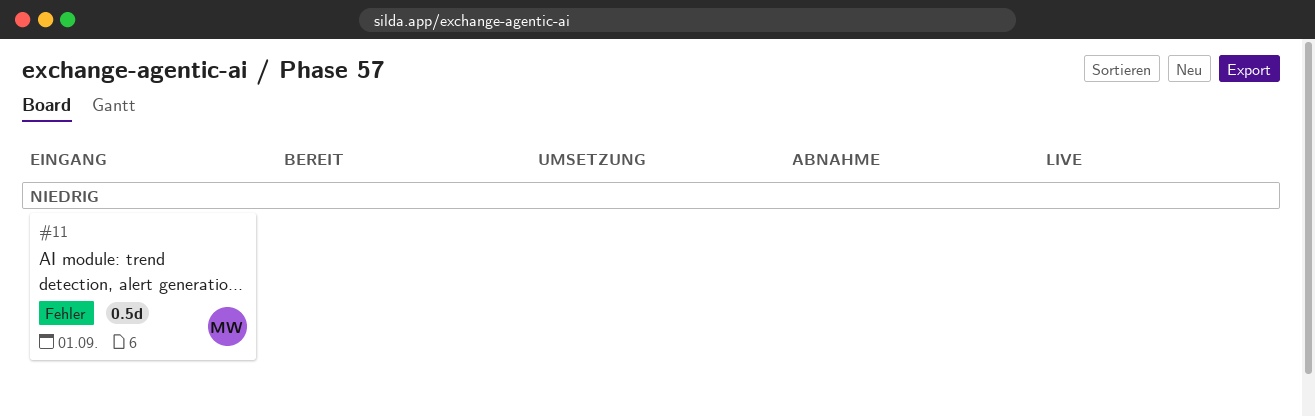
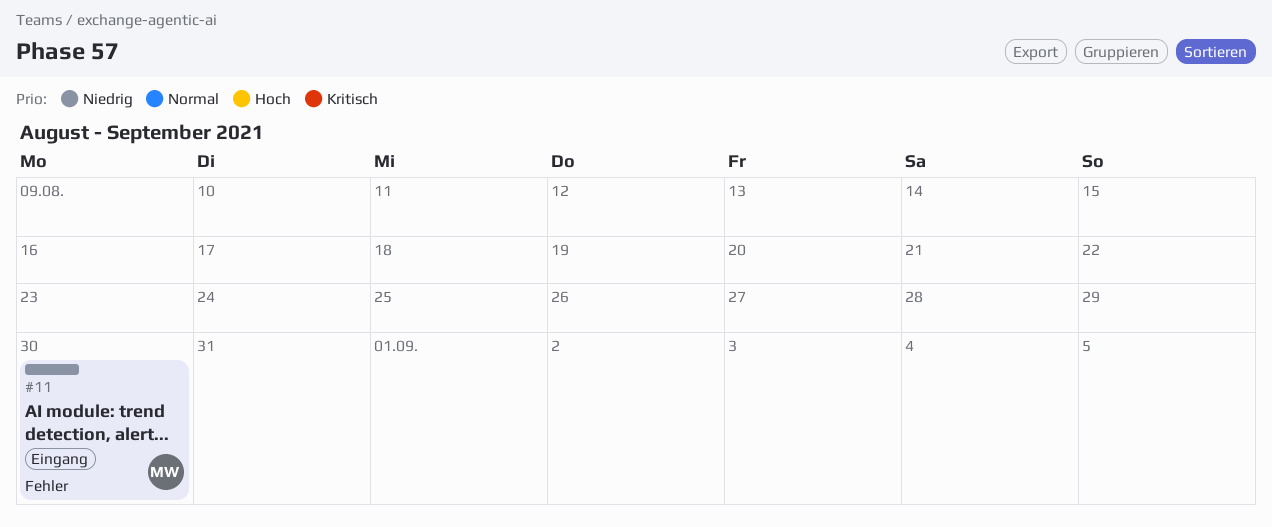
#11, due: Sep 1 -> Aug 30

